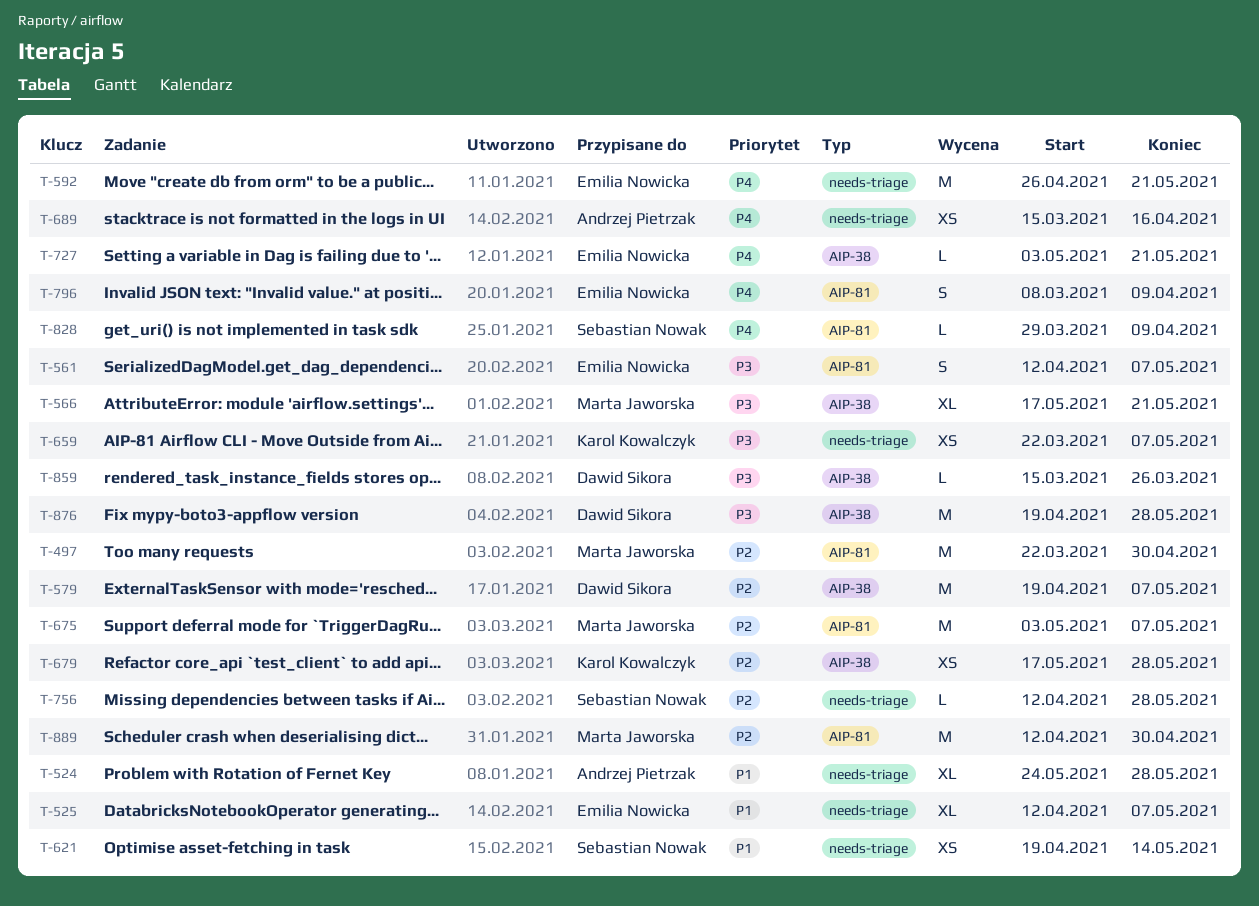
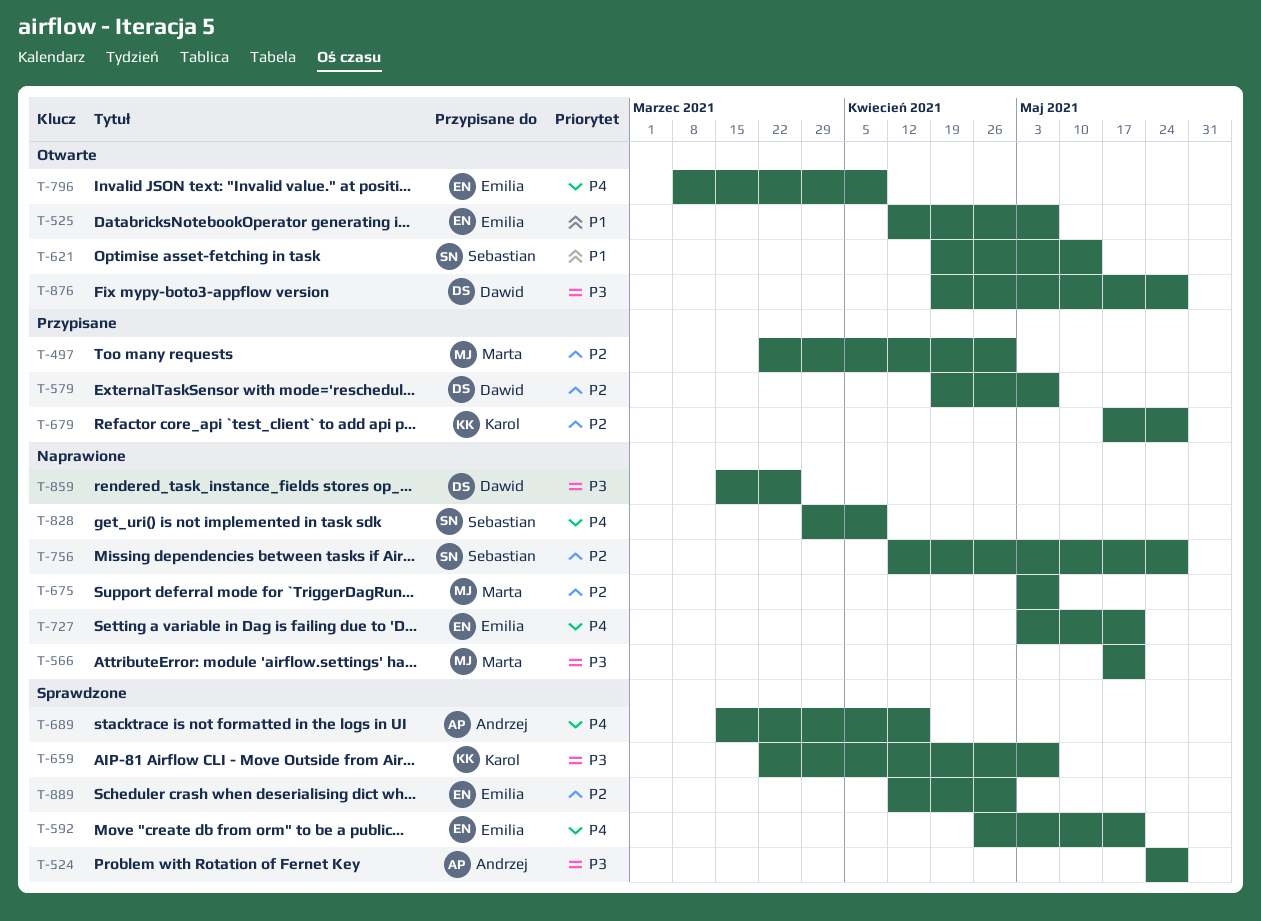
T-524, priority: P1 -> P3
T-561: present -> none
T-889, owner: Marta Jaworska -> Emilia Nowicka

